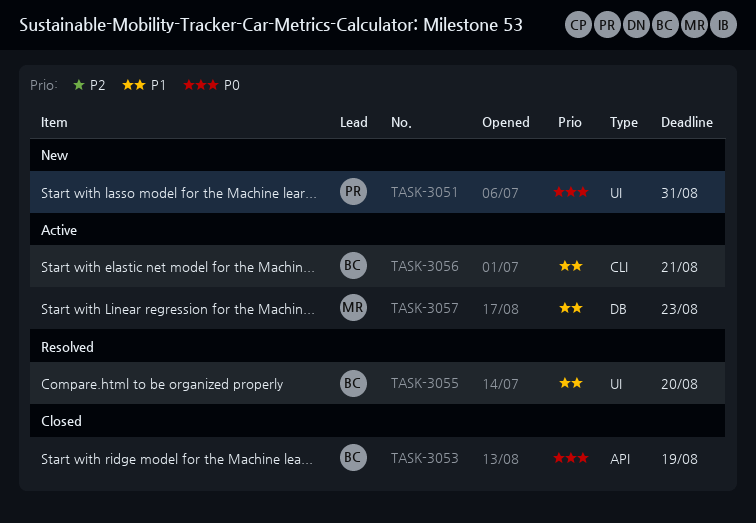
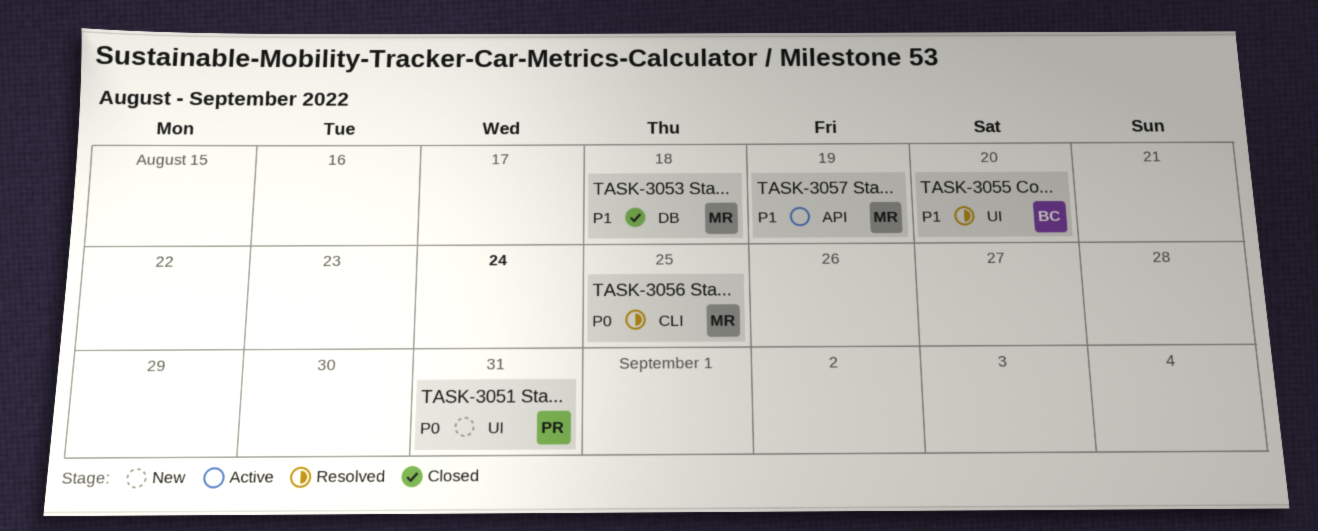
TASK-3053, owner: BC -> MR
TASK-3053, priority: P0 -> P1
TASK-3053, label: API -> DB
TASK-3053, due: Aug 19 -> Aug 18
TASK-3056, status: Active -> Resolved
TASK-3056, owner: BC -> MR
TASK-3056, priority: P1 -> P0
TASK-3056, due: Aug 21 -> Aug 25
TASK-3057, label: DB -> API
TASK-3057, due: Aug 23 -> Aug 19

